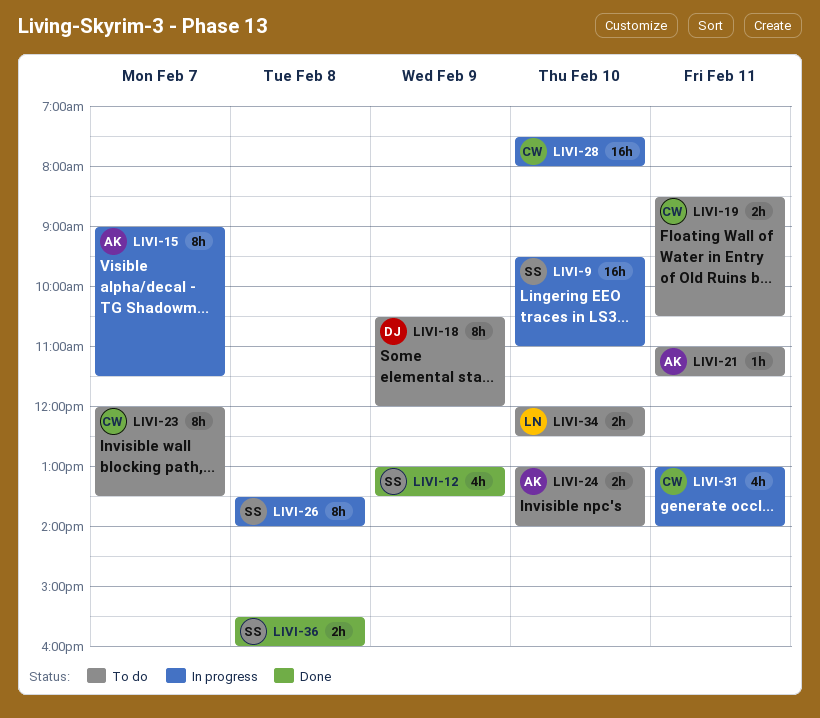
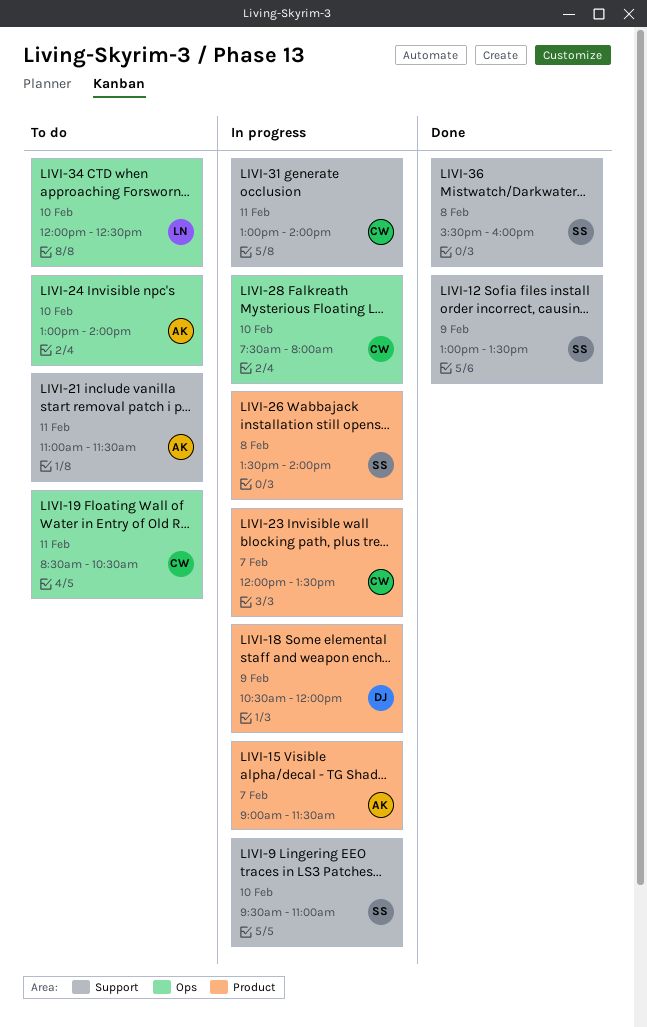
LIVI-18, status: To do -> In progress
LIVI-23, status: To do -> In progress

